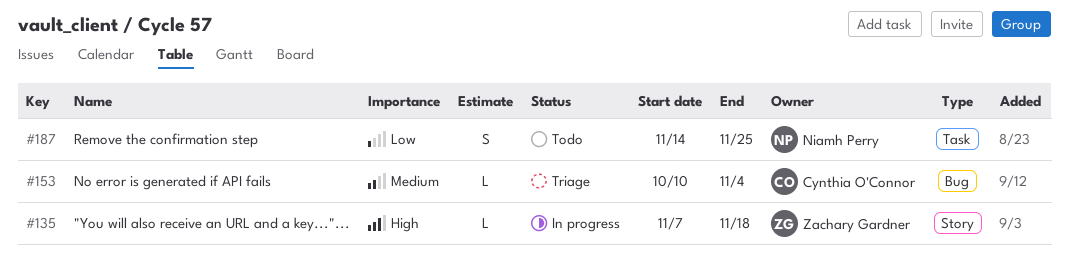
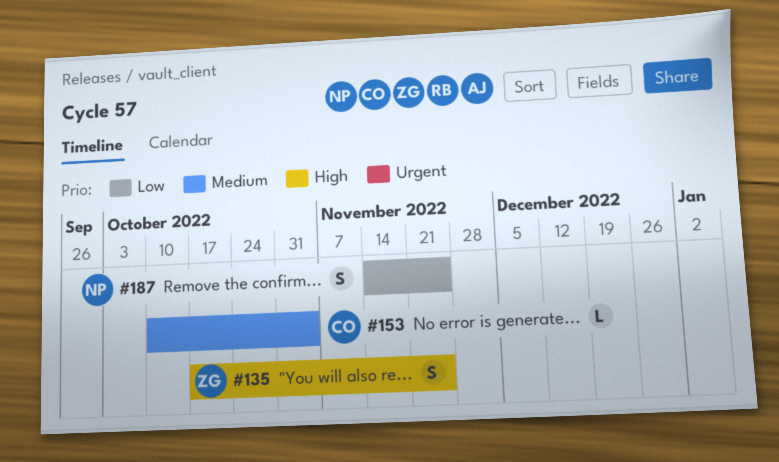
#135, estimate: L -> S
#135, start: Nov 7 -> Oct 17
#135, due: Nov 18 -> Nov 25

